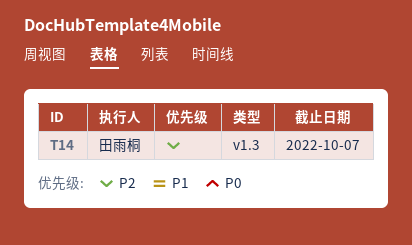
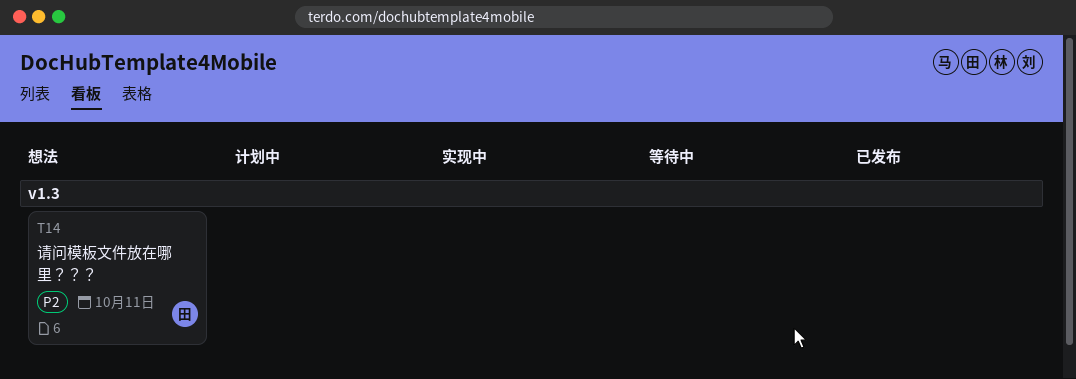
T14, due: Oct 7 -> Oct 11

